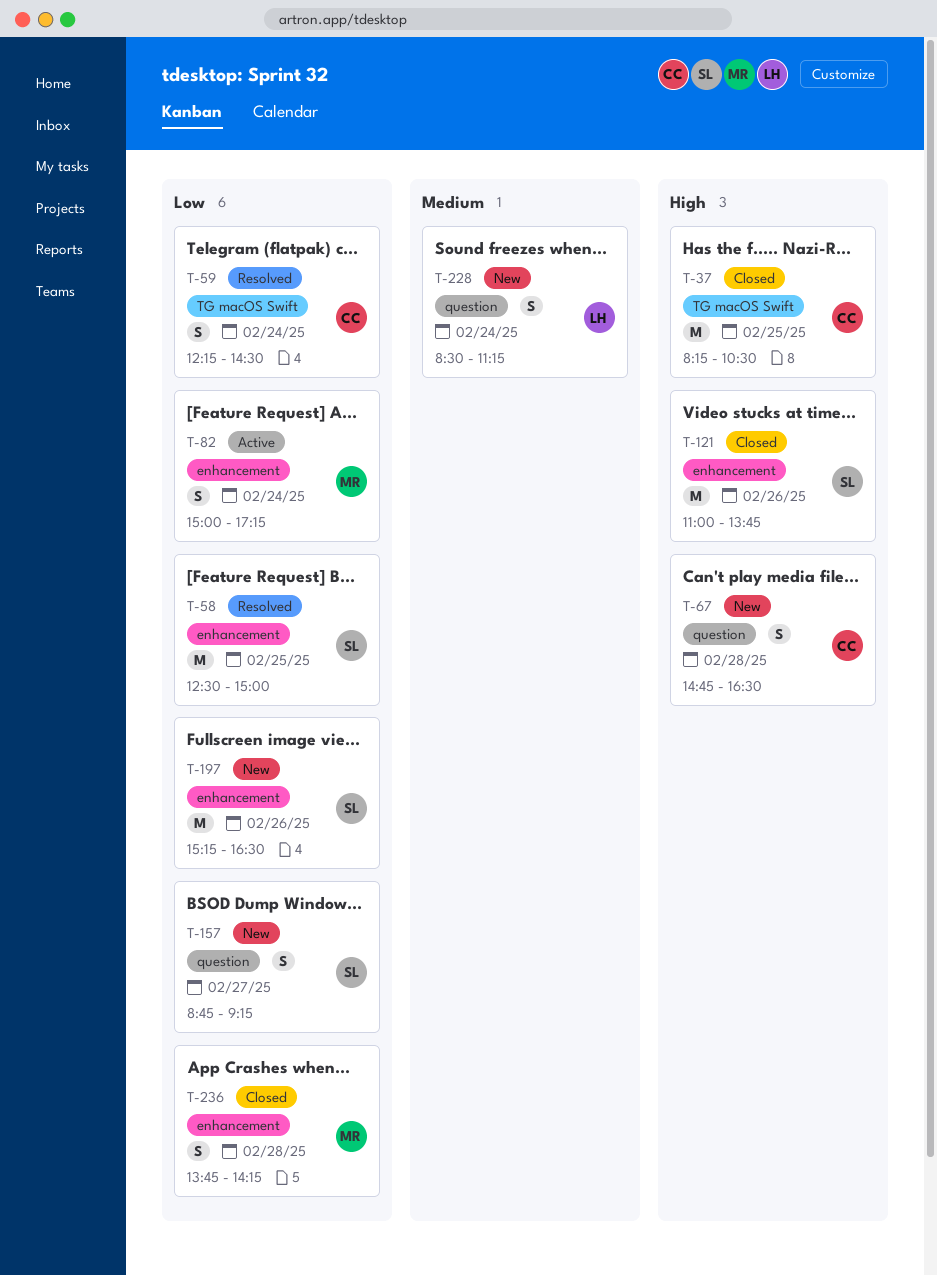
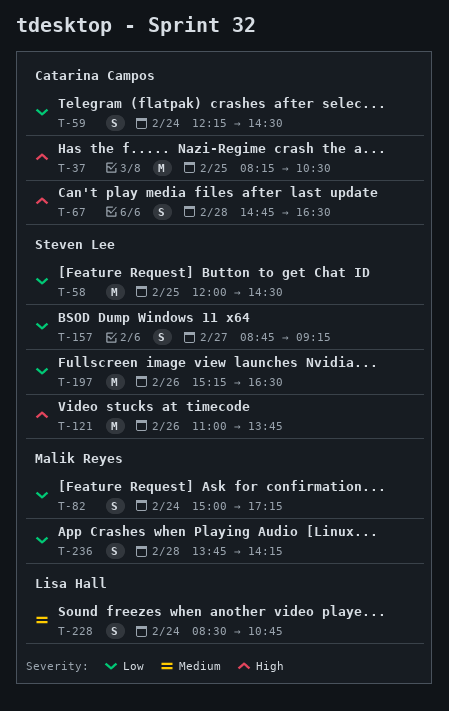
T-58, begins: 12:30 -> 12:00
T-58, ends: 15:00 -> 14:30
T-228, ends: 11:15 -> 10:45

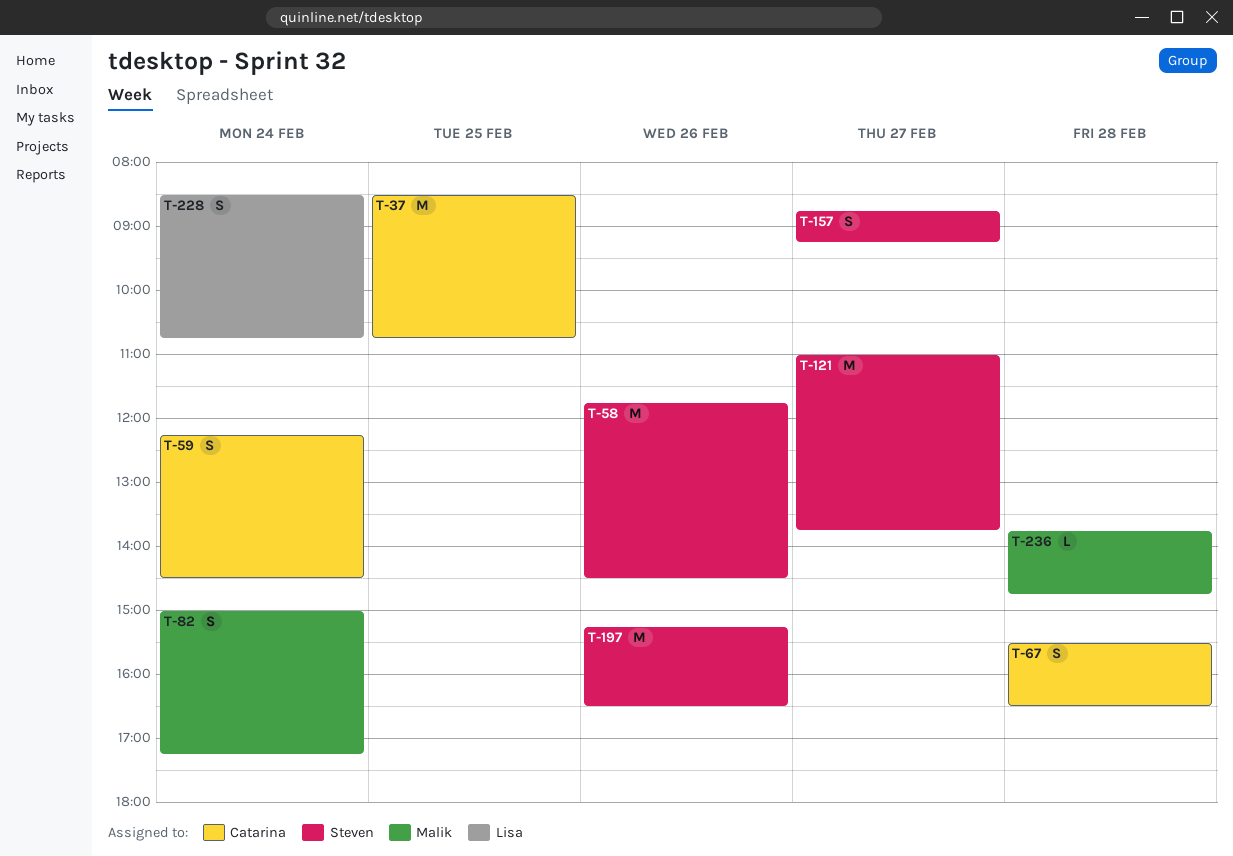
T-37, begins: 08:15 -> 08:30
T-37, ends: 10:30 -> 10:45
T-58, day: Feb 25 -> Feb 26
T-58, begins: 12:00 -> 11:45
T-67, begins: 14:45 -> 15:30
T-121, day: Feb 26 -> Feb 27
T-236, estimate: S -> L
T-236, ends: 14:15 -> 14:45

